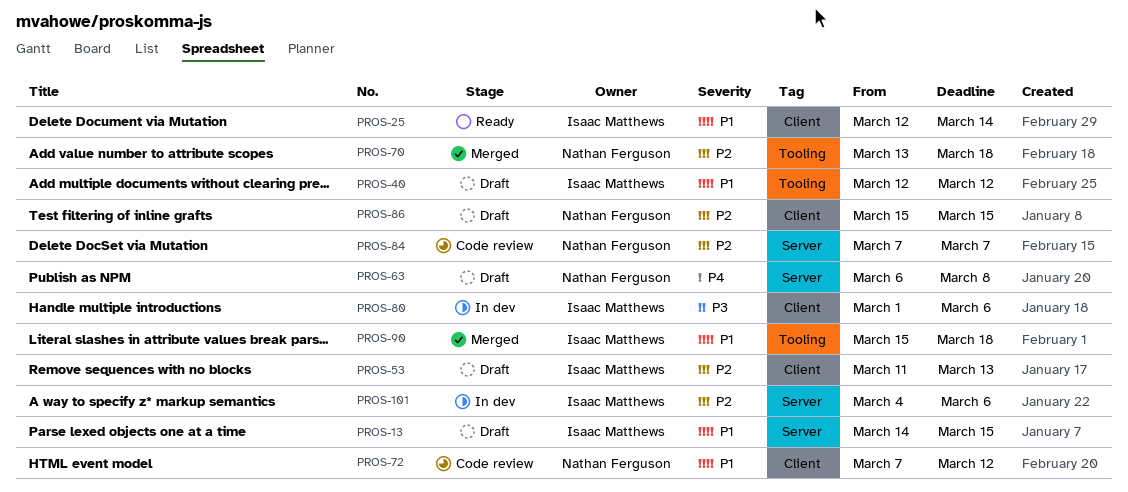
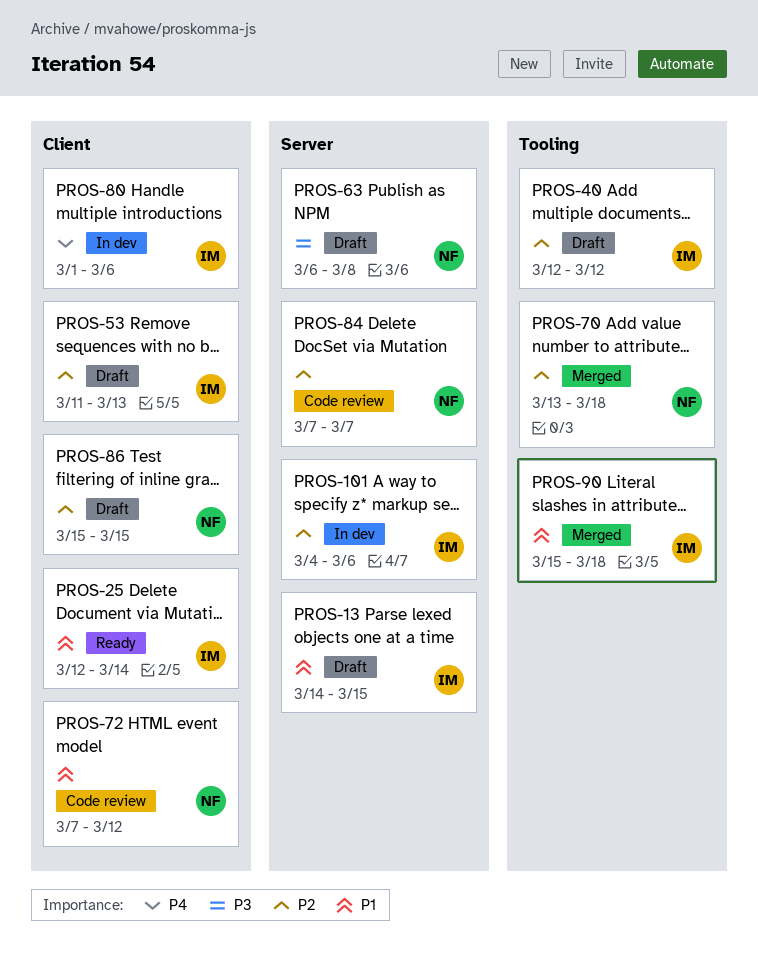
PROS-40, priority: P1 -> P2
PROS-63, priority: P4 -> P3
PROS-80, priority: P3 -> P4

